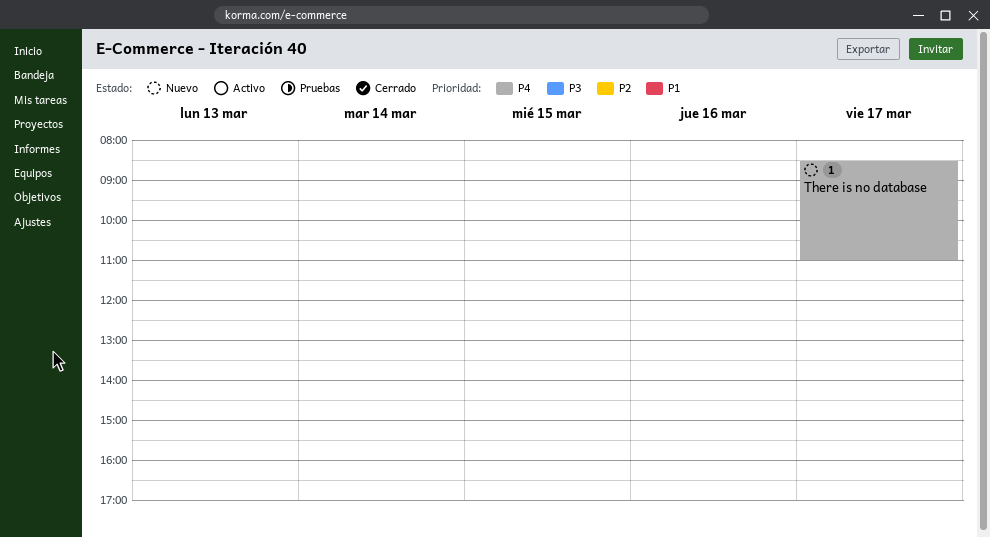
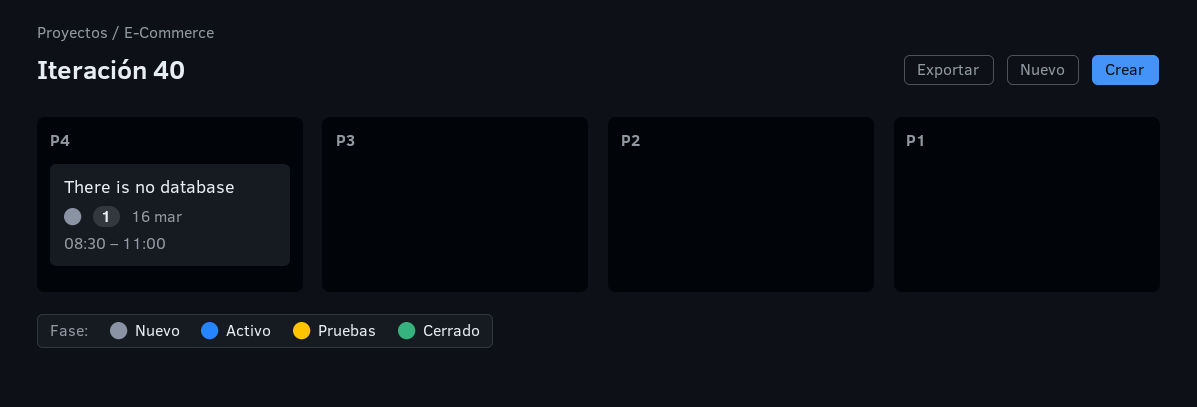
There is no database, day: Mar 17 -> Mar 16

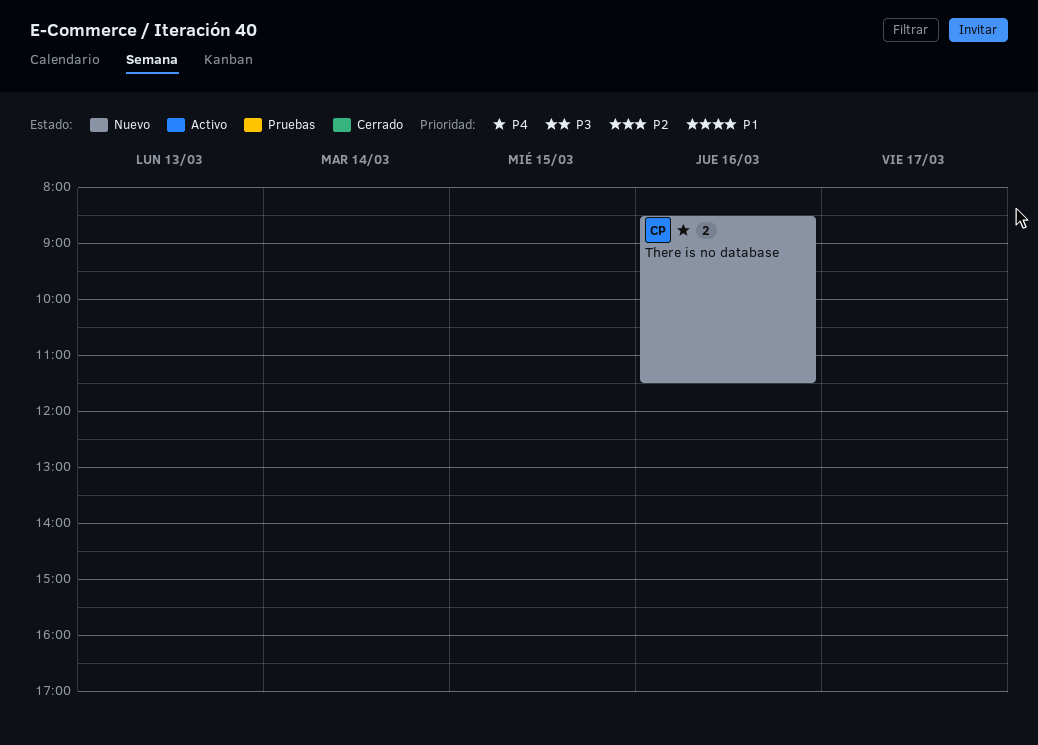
There is no database, estimate: 1 -> 2
There is no database, ends: 11:00 -> 11:30

